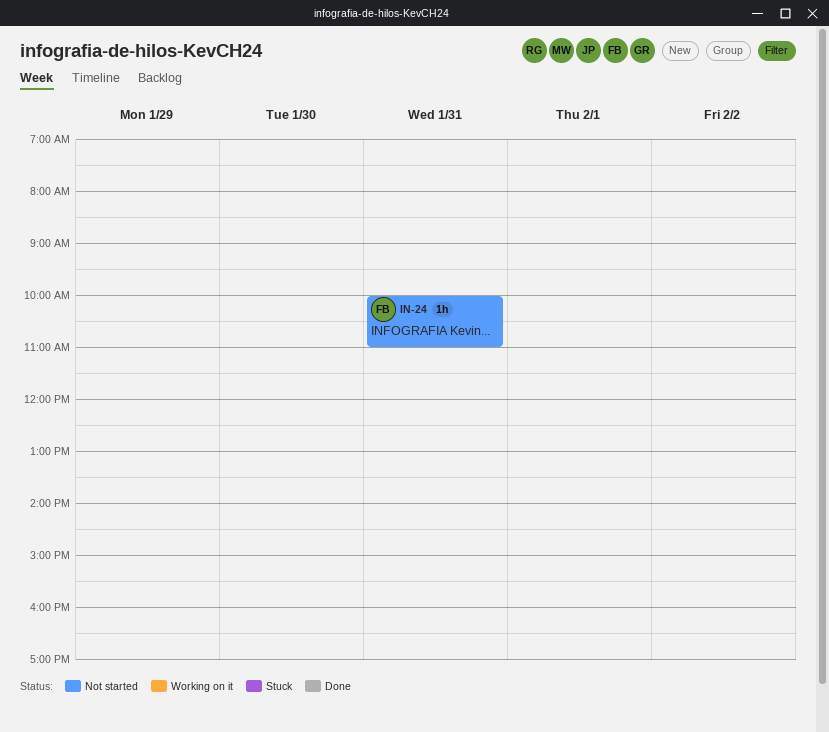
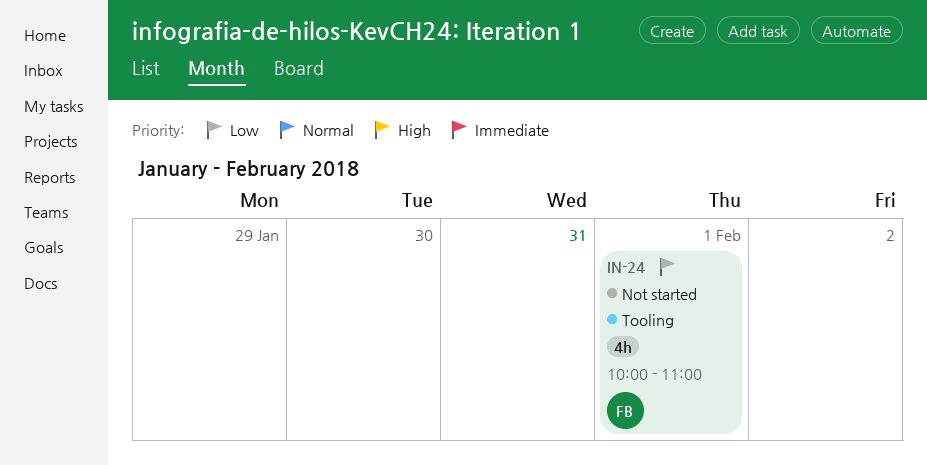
IN-24, estimate: 1h -> 4h
IN-24, day: Jan 31 -> Feb 1

